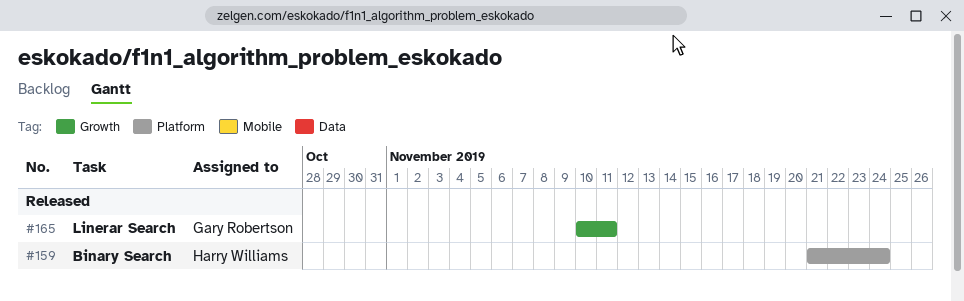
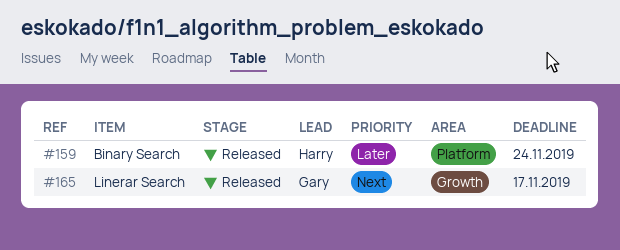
#165, due: Nov 11 -> Nov 17

